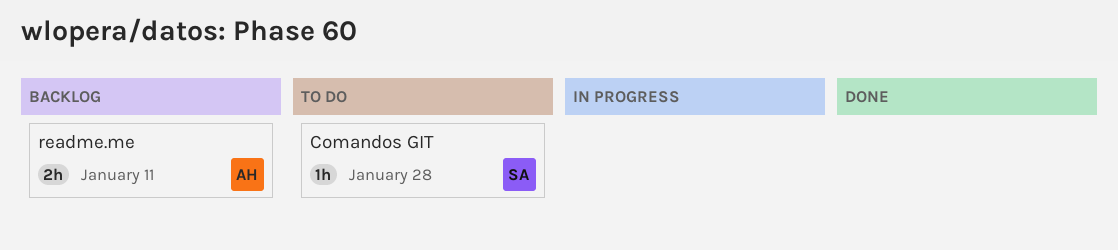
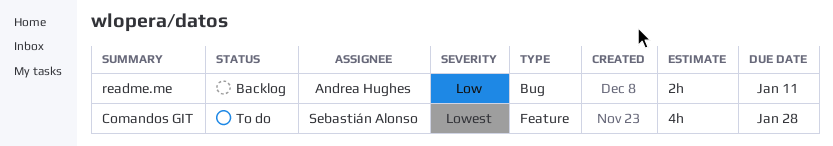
Comandos GIT, estimate: 1h -> 4h

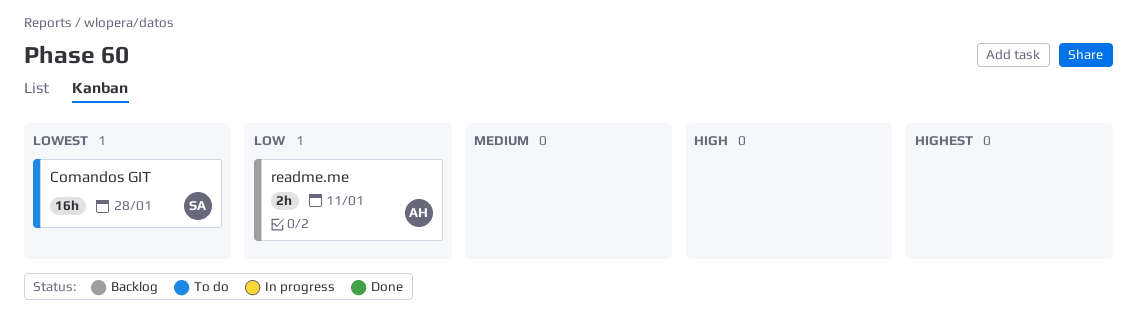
Comandos GIT, estimate: 4h -> 16h

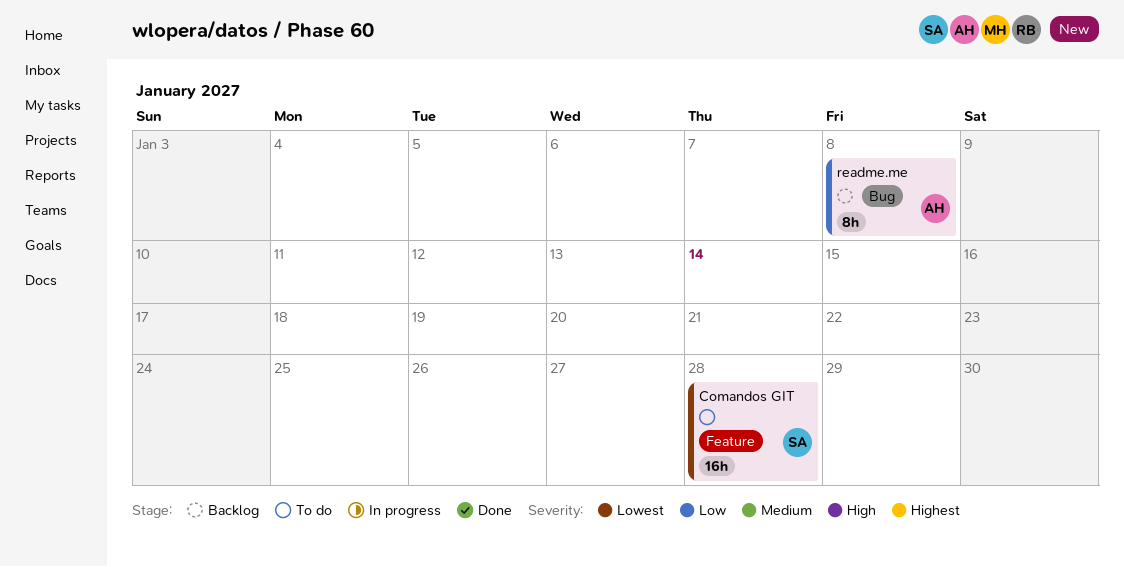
readme.me, estimate: 2h -> 8h
readme.me, due: Jan 11 -> Jan 8

